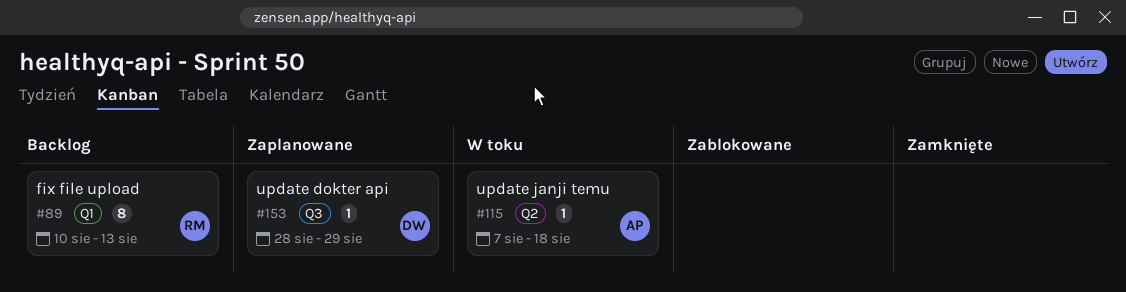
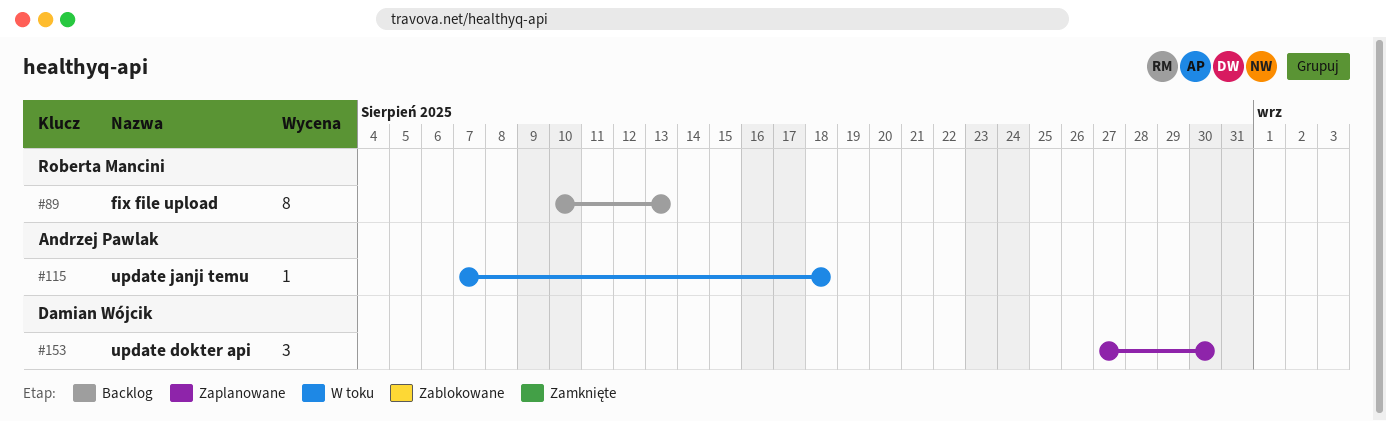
#153, estimate: 1 -> 3
#153, start: Aug 28 -> Aug 27
#153, due: Aug 29 -> Aug 30

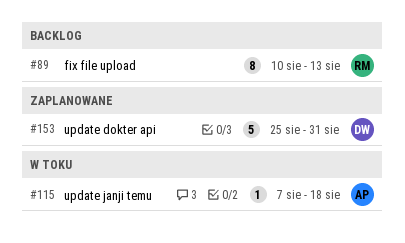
#153, estimate: 3 -> 5
#153, start: Aug 27 -> Aug 25
#153, due: Aug 30 -> Aug 31

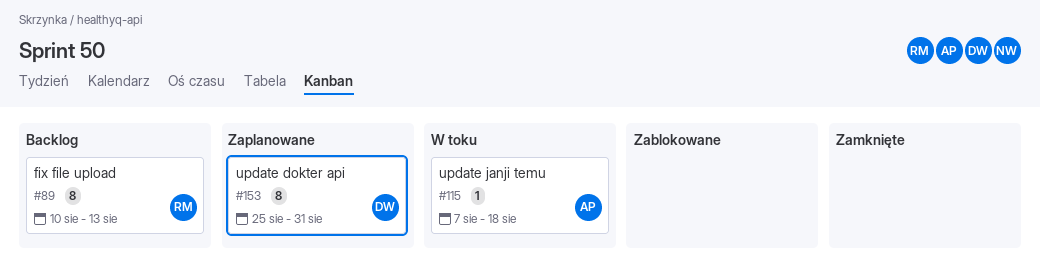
#153, estimate: 5 -> 8

